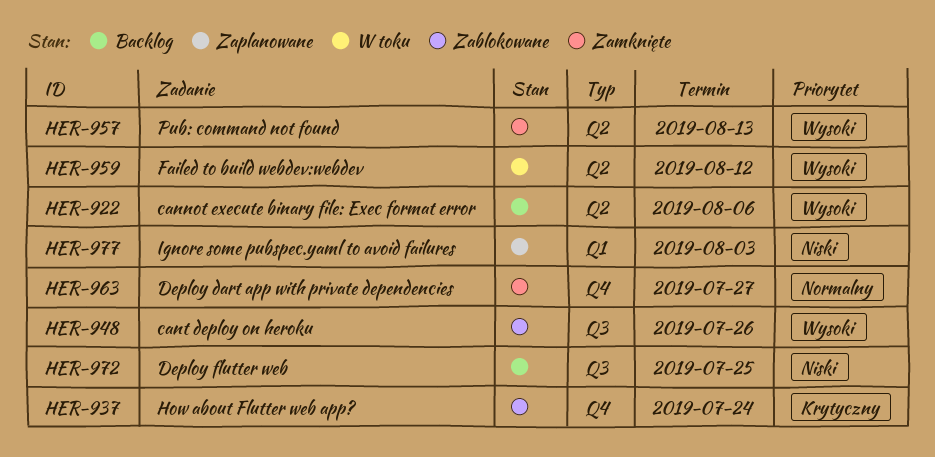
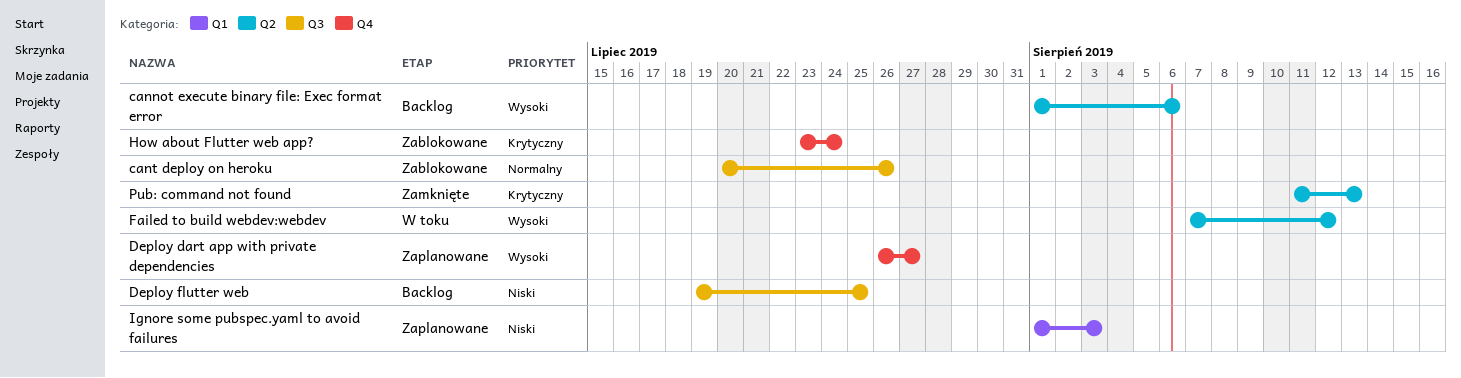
cant deploy on heroku, priority: Wysoki -> Normalny
Deploy dart app with private dependencies, status: Zamknięte -> Zaplanowane
Deploy dart app with private dependencies, priority: Normalny -> Wysoki
Pub: command not found, priority: Wysoki -> Krytyczny

